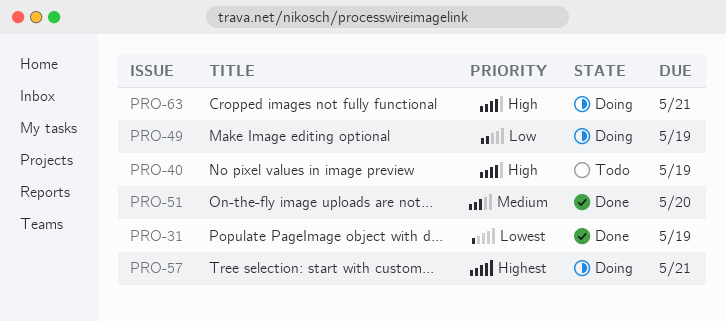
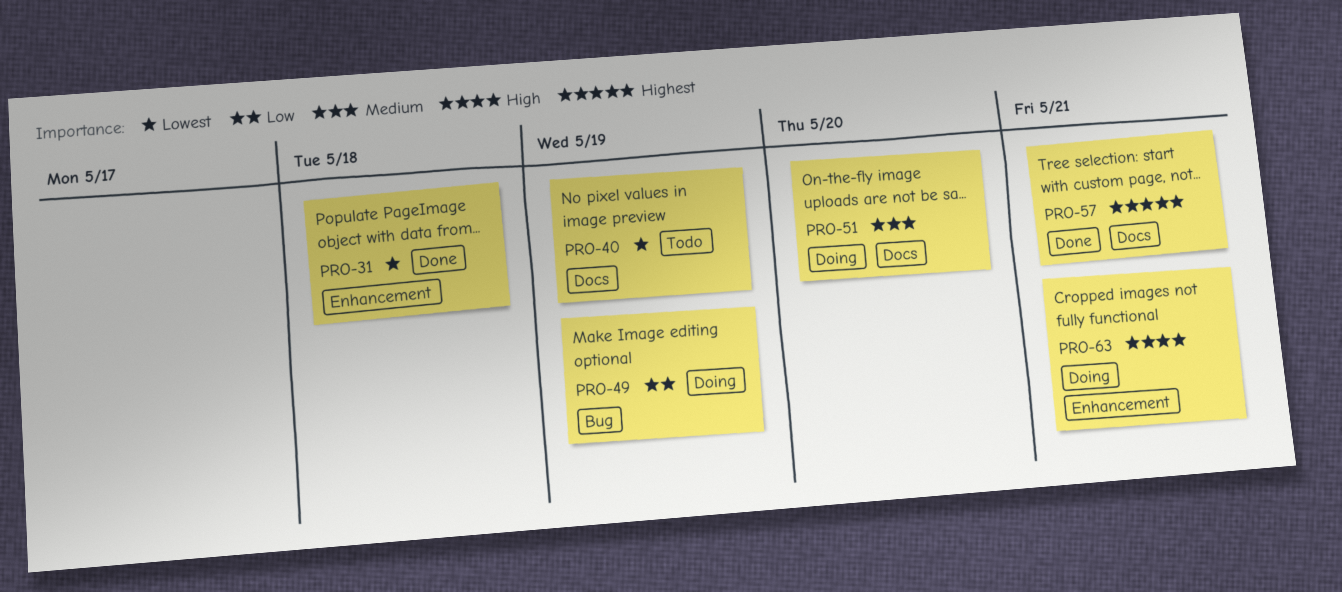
PRO-31, due: May 19 -> May 18
PRO-40, priority: High -> Lowest
PRO-51, status: Done -> Doing
PRO-57, status: Doing -> Done

